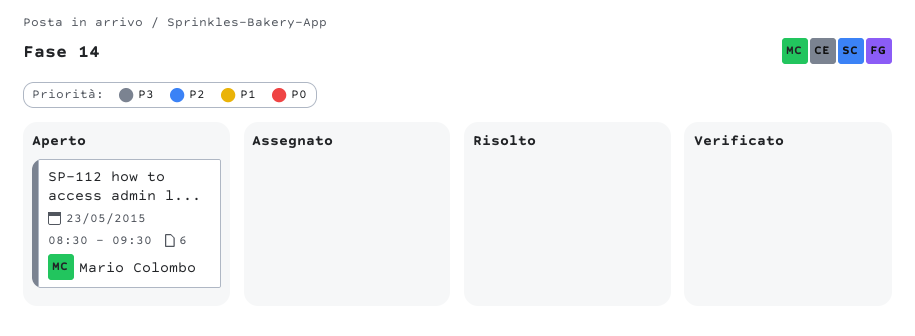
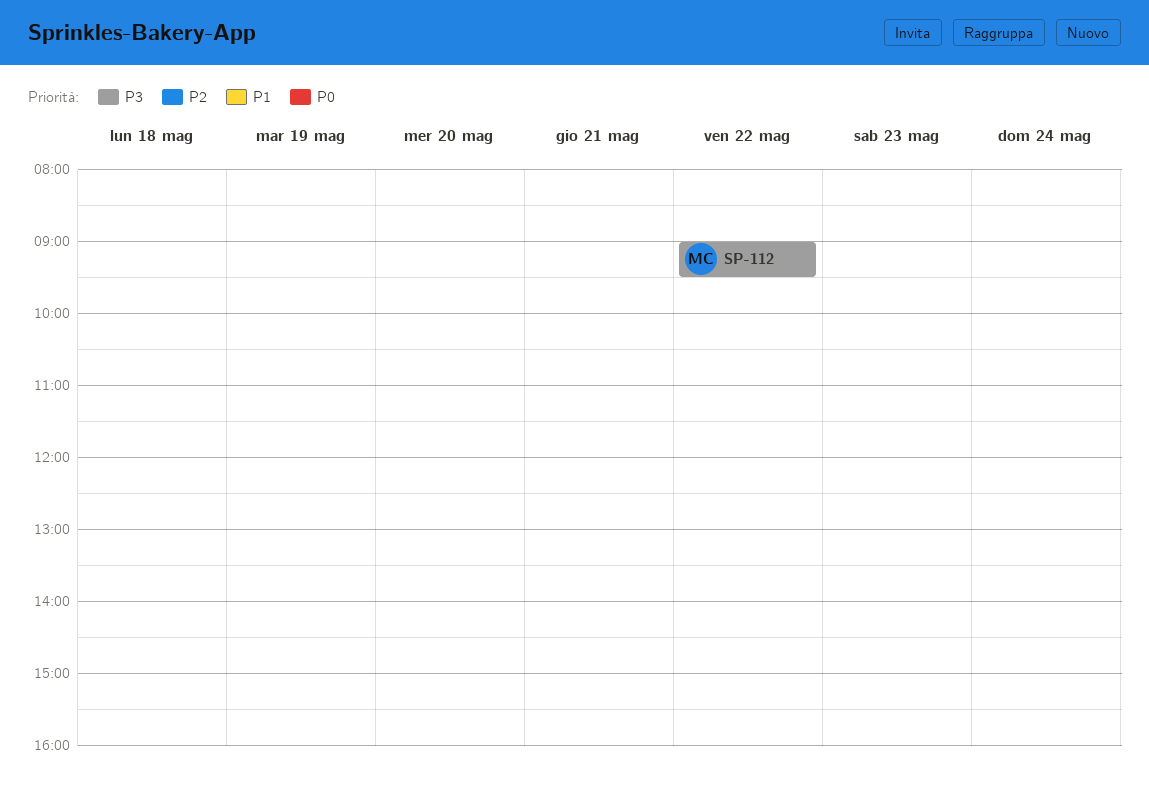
SP-112, day: May 23 -> May 22
SP-112, begins: 08:30 -> 09:00

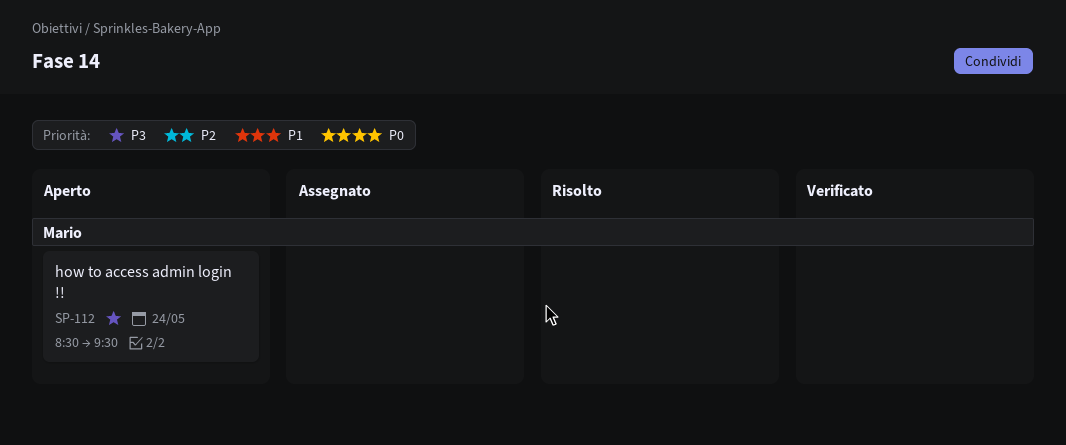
SP-112, day: May 22 -> May 24
SP-112, begins: 09:00 -> 08:30

